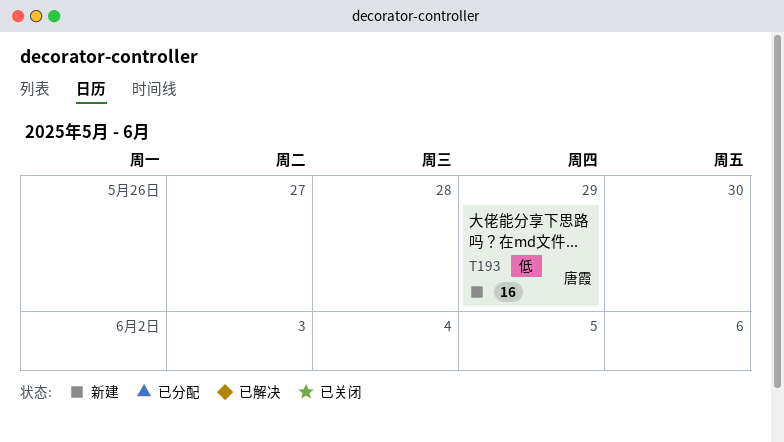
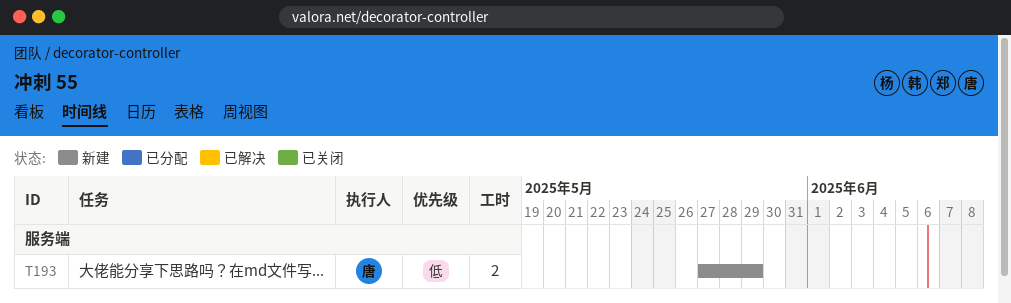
T193, estimate: 16 -> 2

